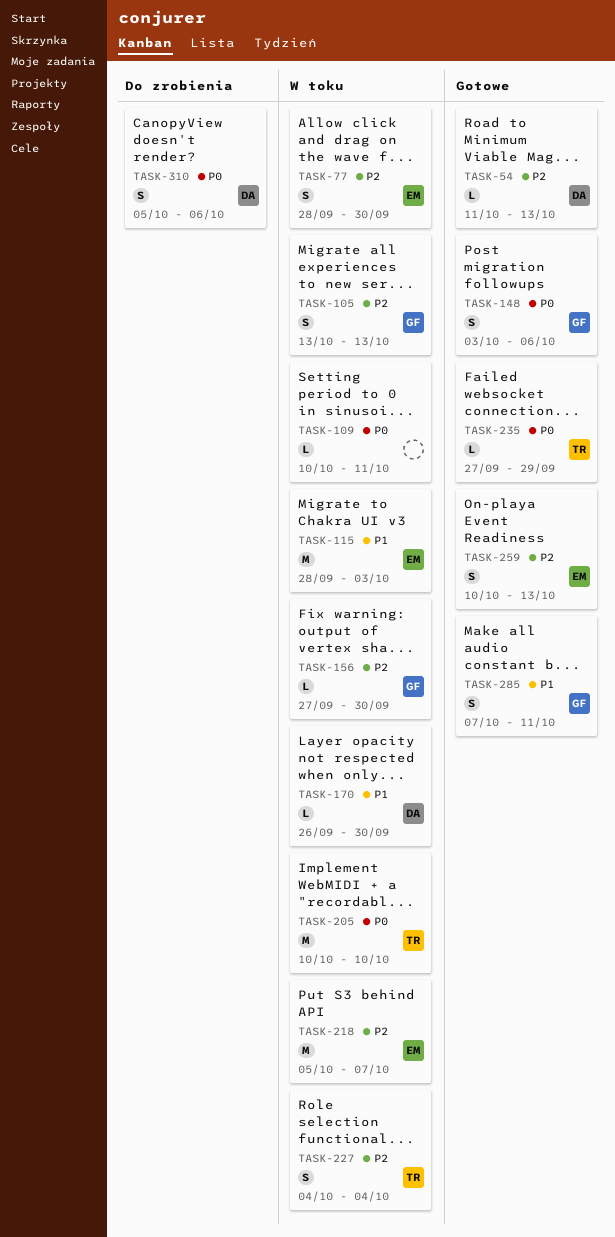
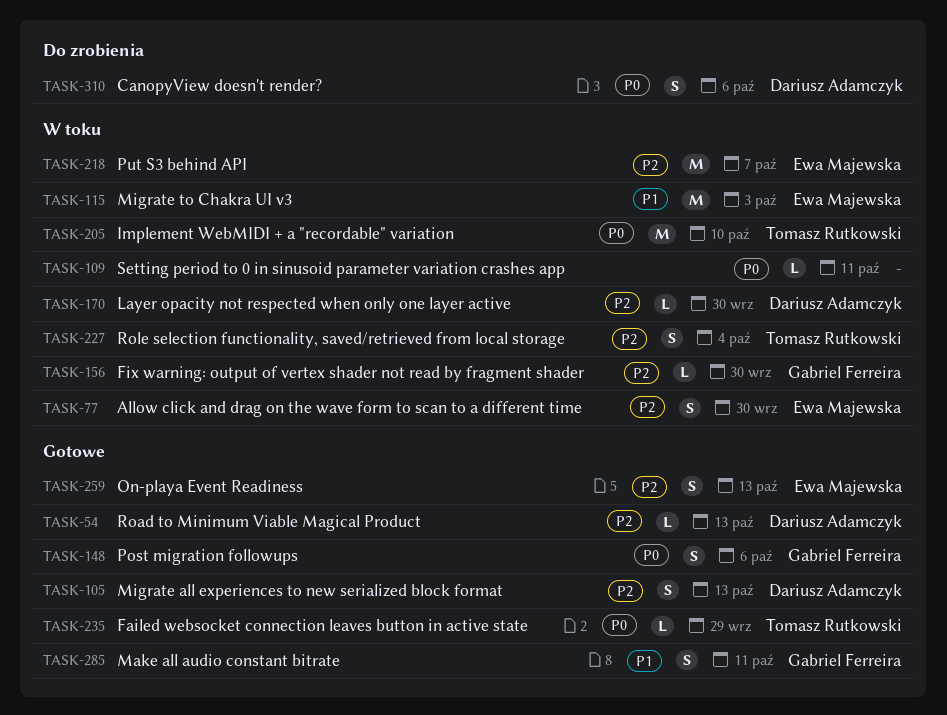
TASK-105, status: W toku -> Gotowe
TASK-105, owner: Gabriel Ferreira -> Dariusz Adamczyk
TASK-170, priority: P1 -> P2

